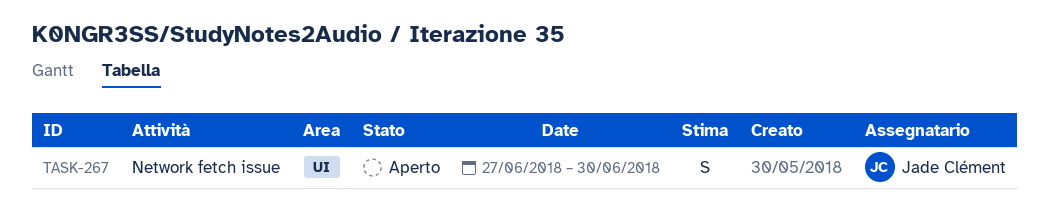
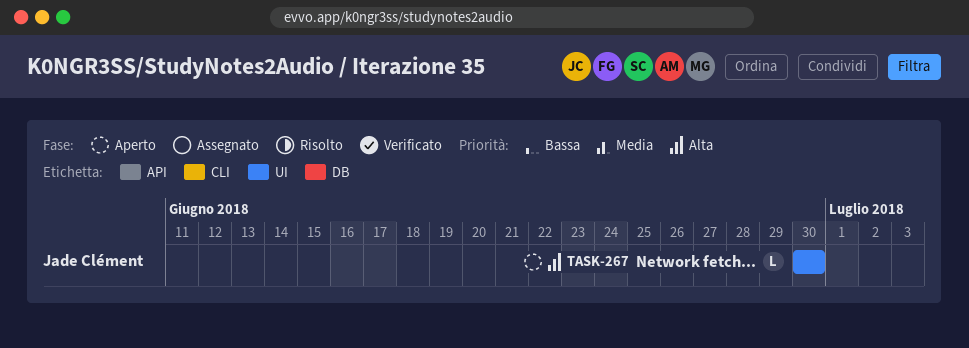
TASK-267, estimate: S -> L
TASK-267, start: Jun 27 -> Jun 30

